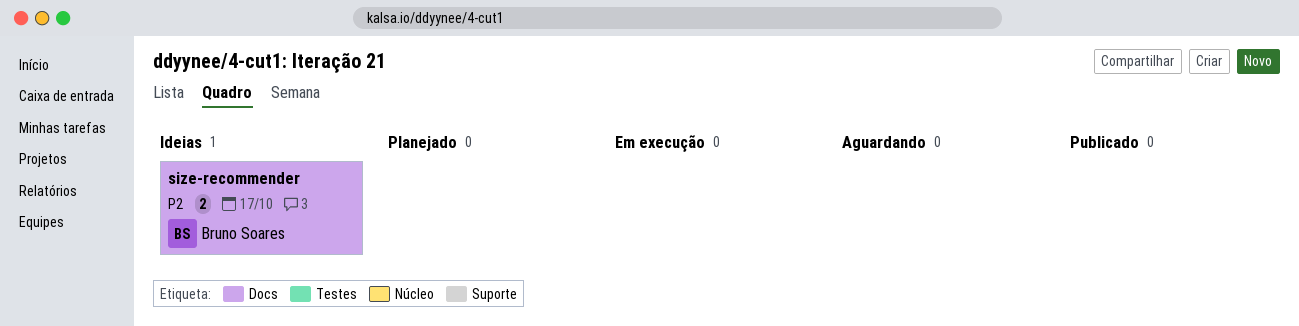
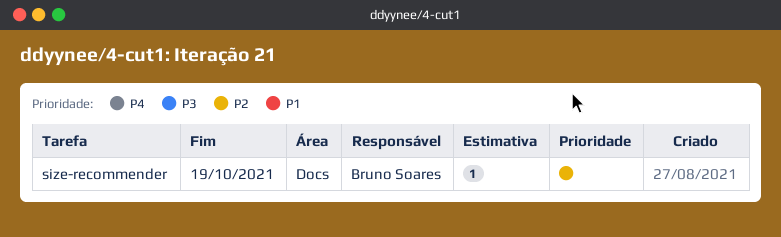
size-recommender, estimate: 2 -> 1
size-recommender, due: Oct 17 -> Oct 19

